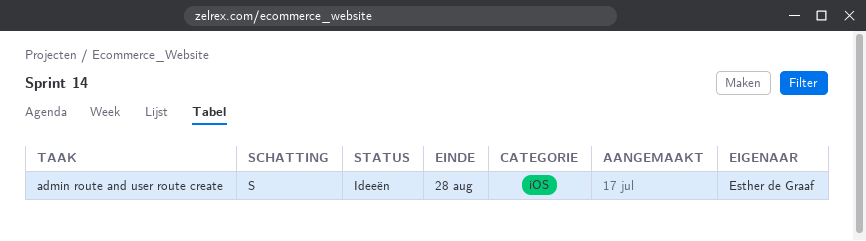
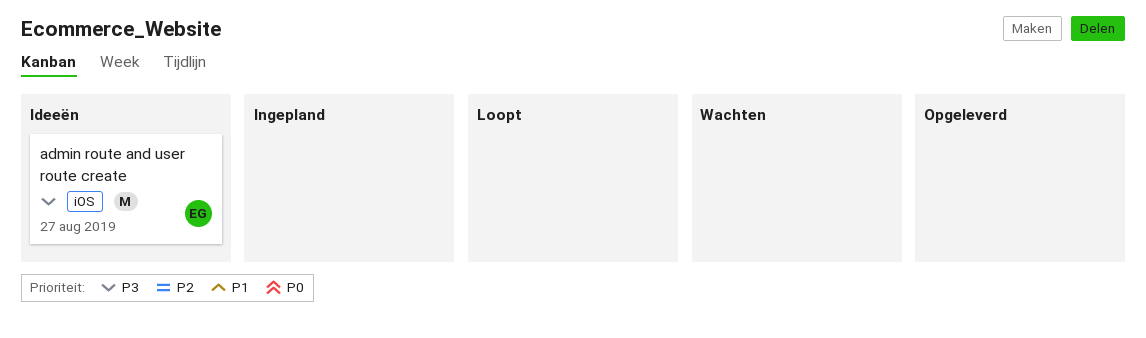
admin route and user route create, estimate: S -> M
admin route and user route create, due: Aug 28 -> Aug 27

